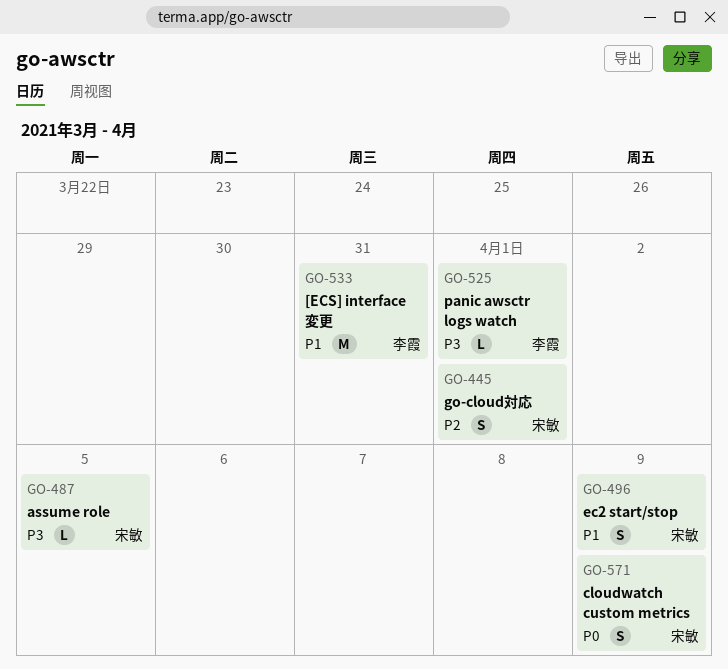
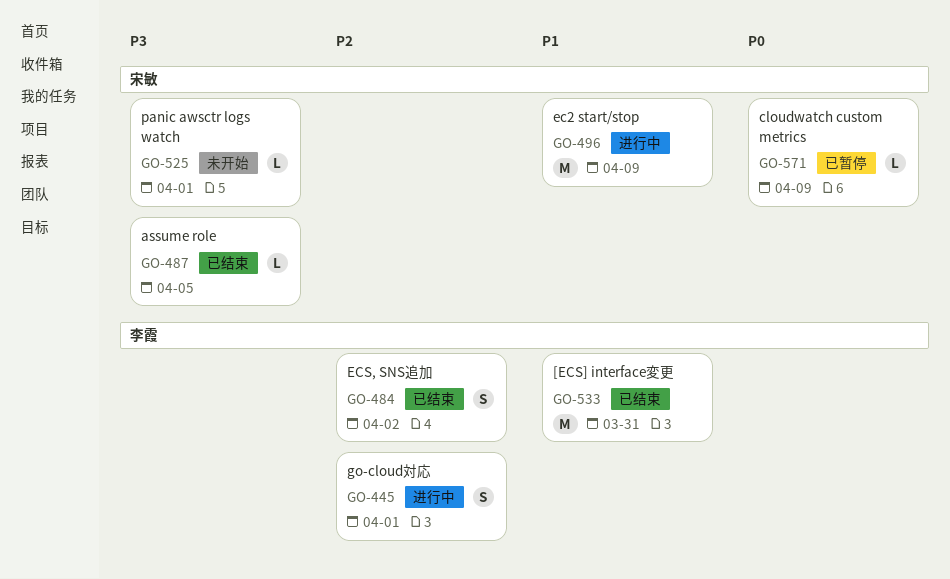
GO-445, owner: 宋敏 -> 李霞
GO-484: none -> present
GO-496, estimate: S -> M
GO-525, owner: 李霞 -> 宋敏
GO-571, estimate: S -> L

